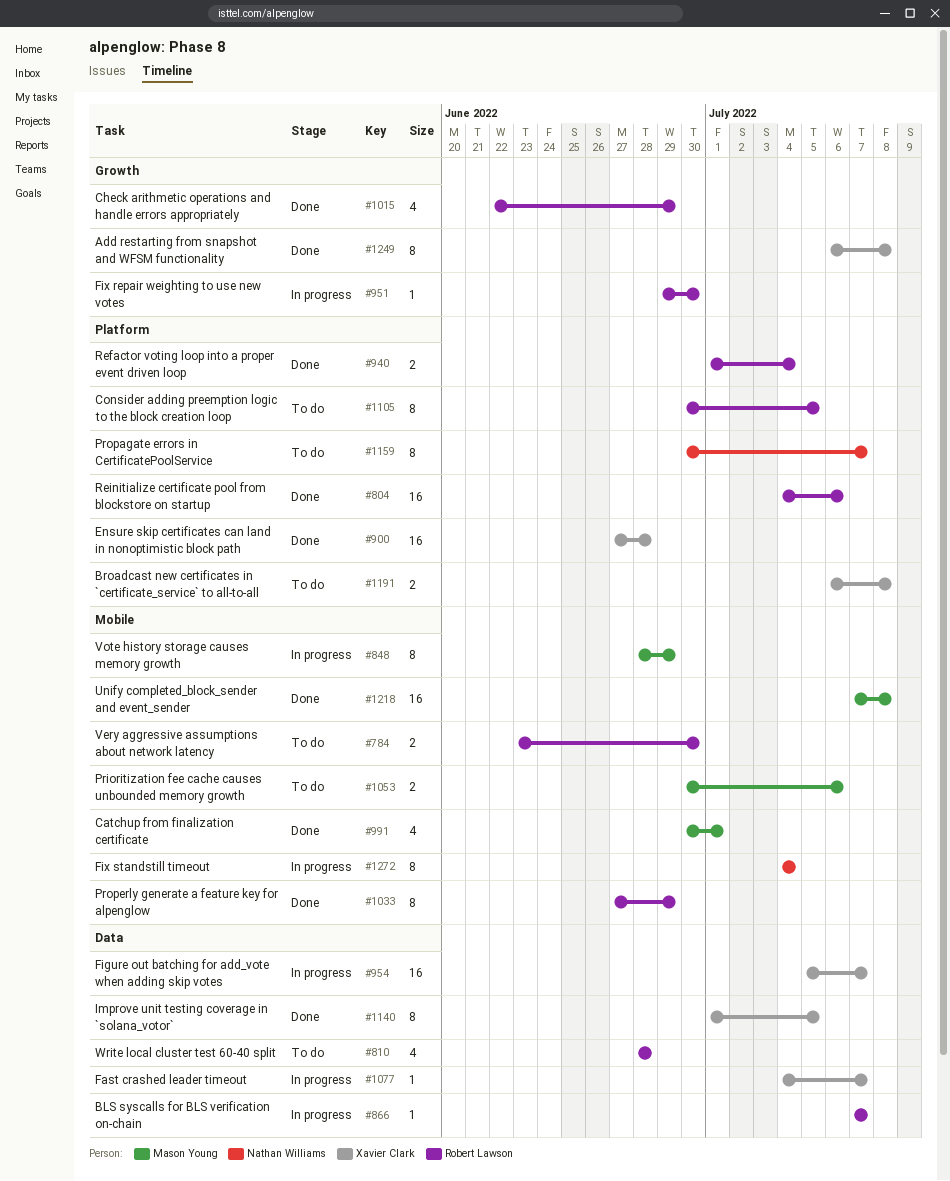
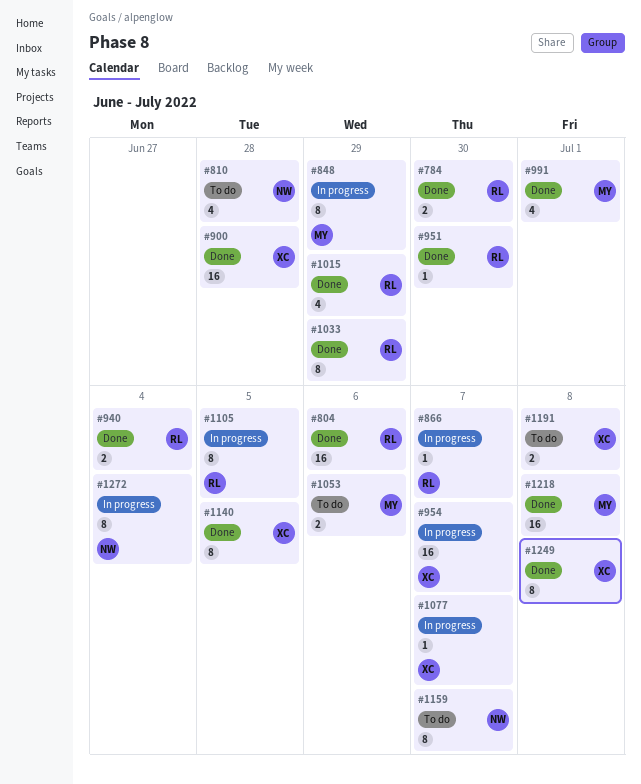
#784, status: To do -> Done
#810, owner: Robert Lawson -> Nathan Williams
#951, status: In progress -> Done
#1105, status: To do -> In progress

